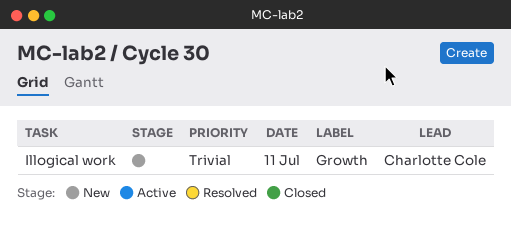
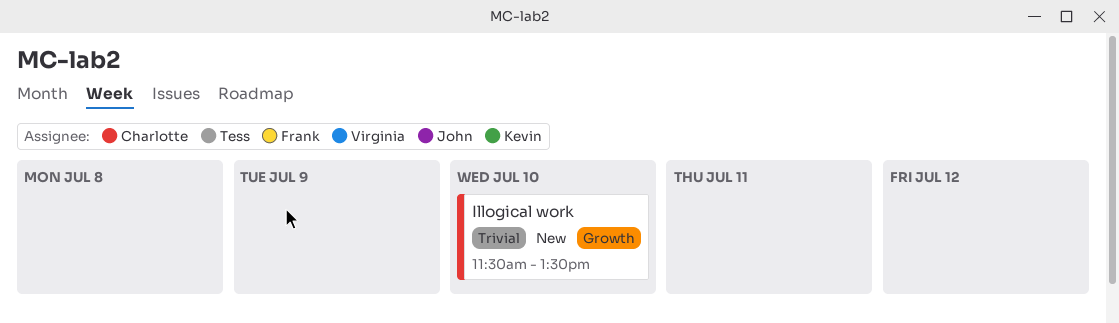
Illogical work, day: Jul 11 -> Jul 10

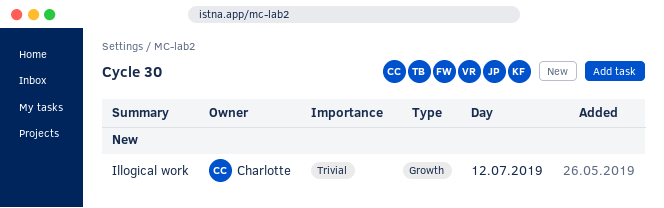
Illogical work, day: Jul 10 -> Jul 12

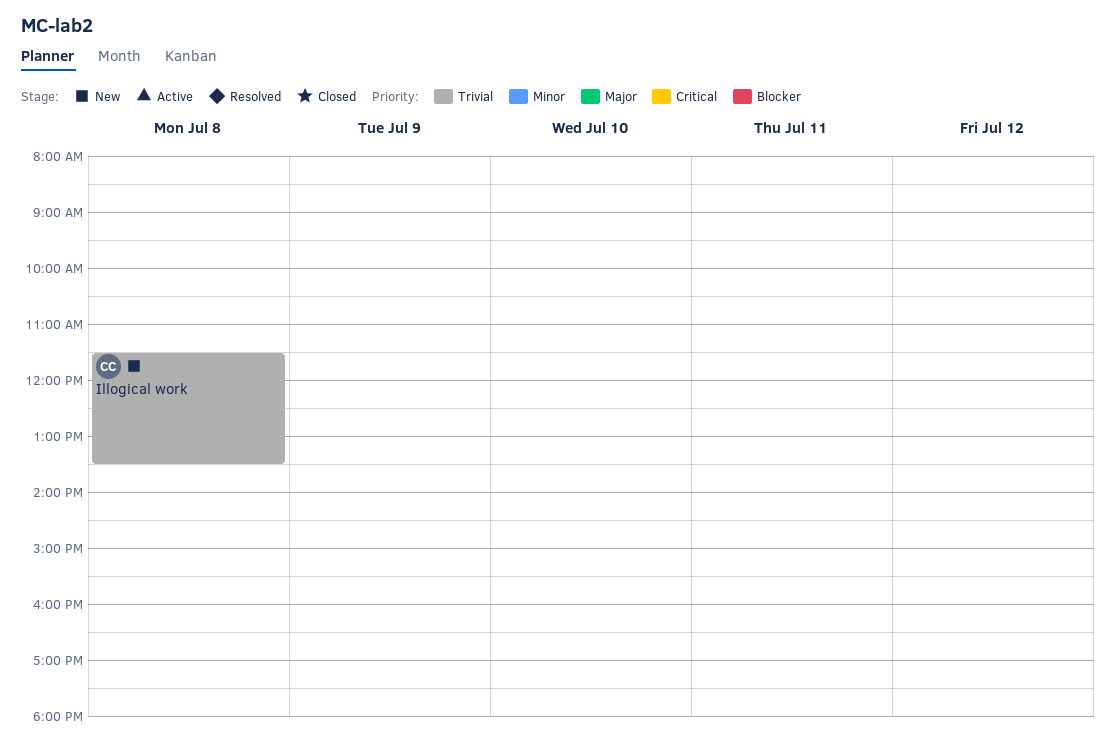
Illogical work, day: Jul 12 -> Jul 8

